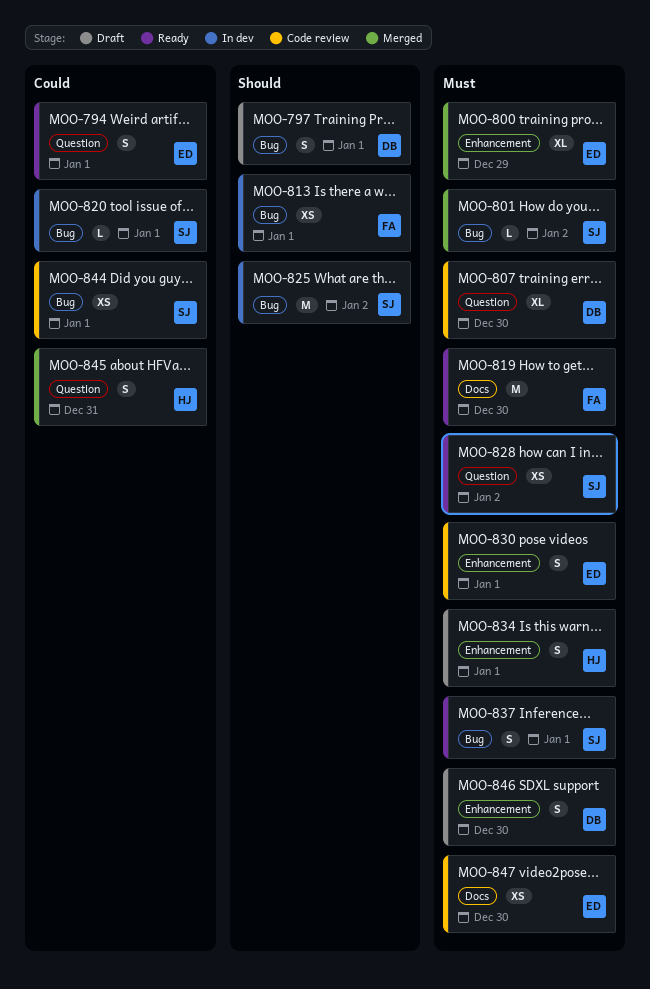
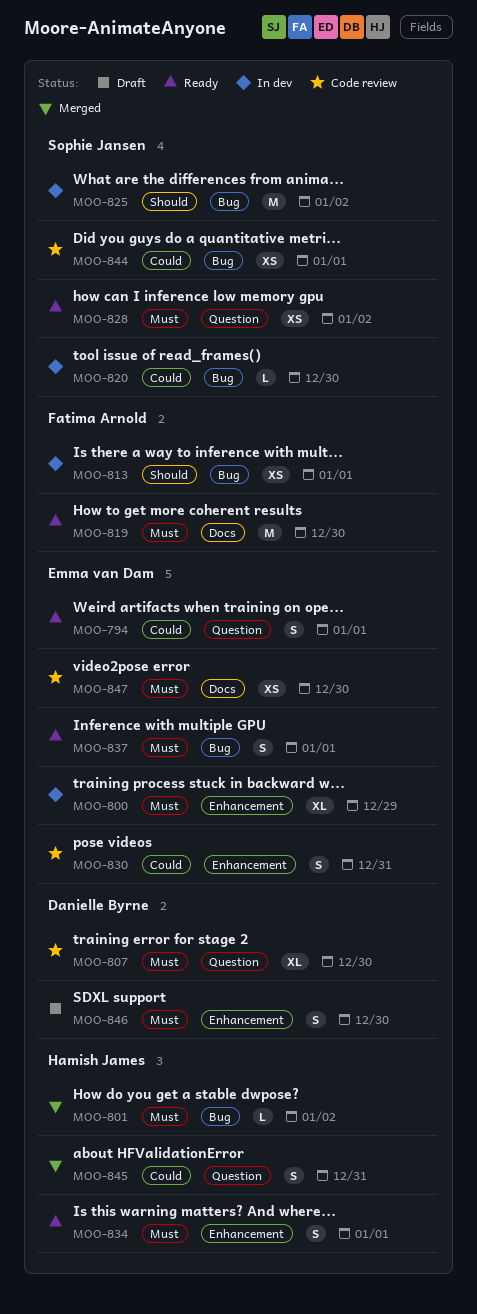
MOO-797: present -> none
MOO-800, status: Merged -> In dev
MOO-801, owner: Sophie Jansen -> Hamish James
MOO-820, due: Jan 1 -> Dec 30
MOO-830, priority: Must -> Could
MOO-830, due: Jan 1 -> Dec 31
MOO-834, status: Draft -> Ready
MOO-837, owner: Sophie Jansen -> Emma van Dam

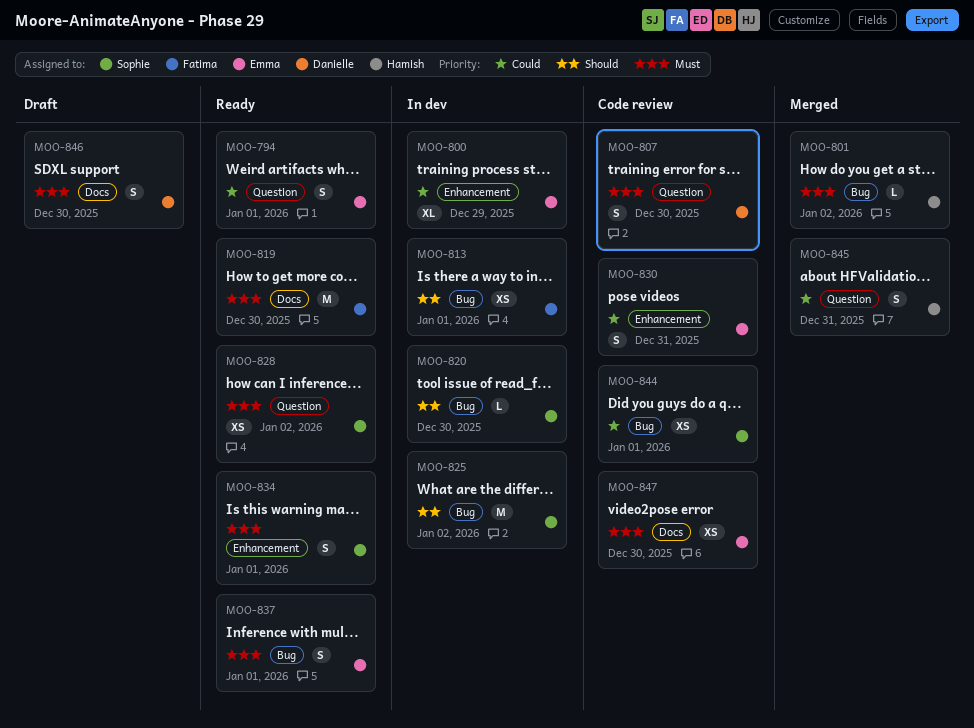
MOO-800, priority: Must -> Could
MOO-807, estimate: XL -> S
MOO-820, priority: Could -> Should
MOO-834, owner: Hamish James -> Sophie Jansen
MOO-846, label: Enhancement -> Docs

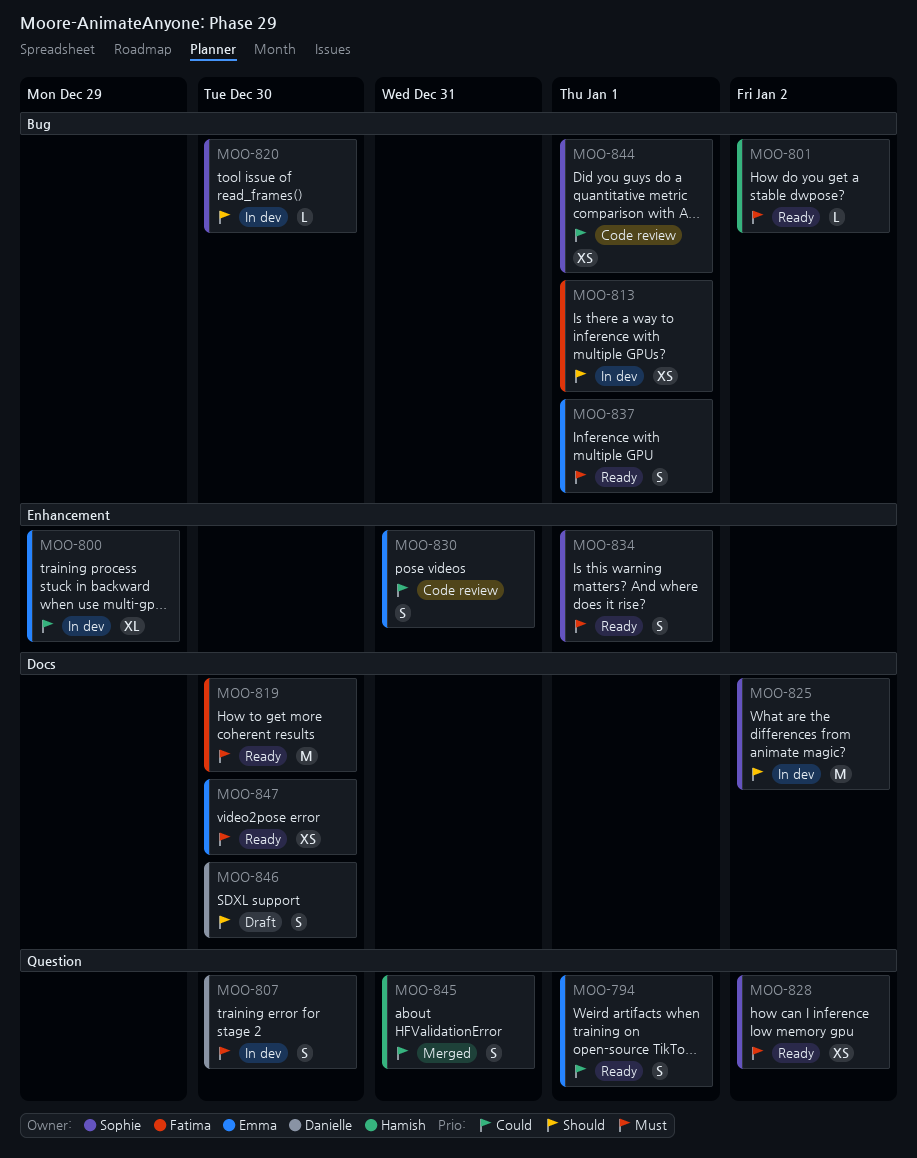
MOO-801, status: Merged -> Ready
MOO-807, status: Code review -> In dev
MOO-825, label: Bug -> Docs
MOO-846, priority: Must -> Should
MOO-847, status: Code review -> Ready

